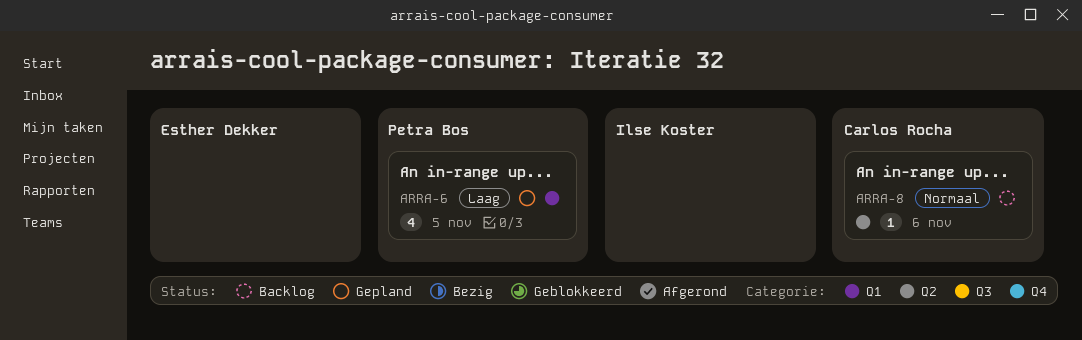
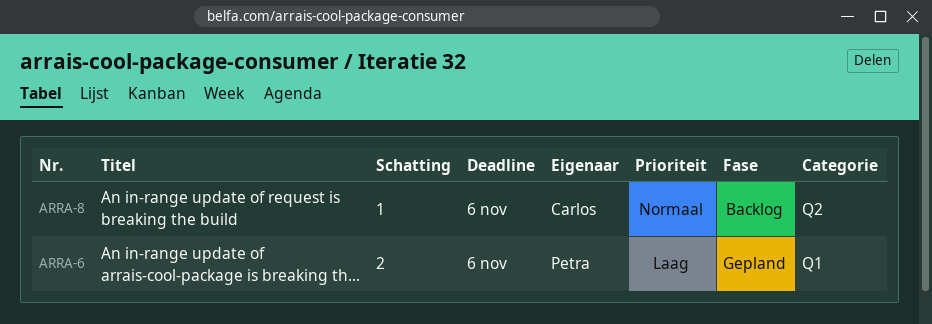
ARRA-6, estimate: 4 -> 2
ARRA-6, due: Nov 5 -> Nov 6

